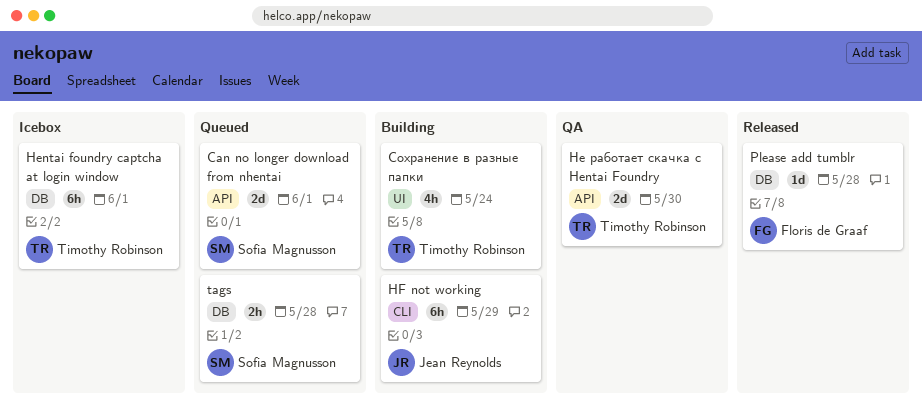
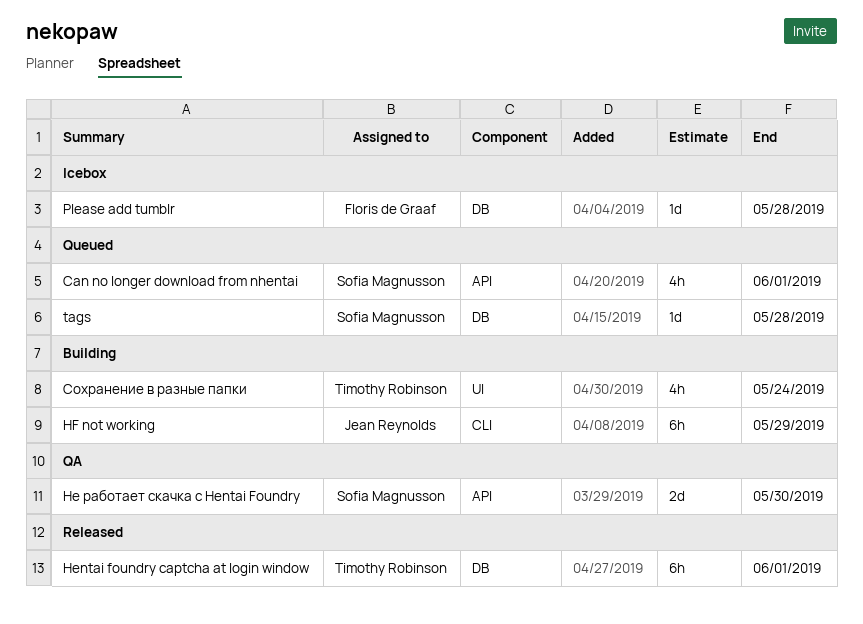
Can no longer download from nhentai, estimate: 2d -> 4h
Hentai foundry captcha at login window, status: Icebox -> Released
Please add tumblr, status: Released -> Icebox
tags, estimate: 2h -> 1d
Не работает скачка с Hentai Foundry, owner: Timothy Robinson -> Sofia Magnusson

